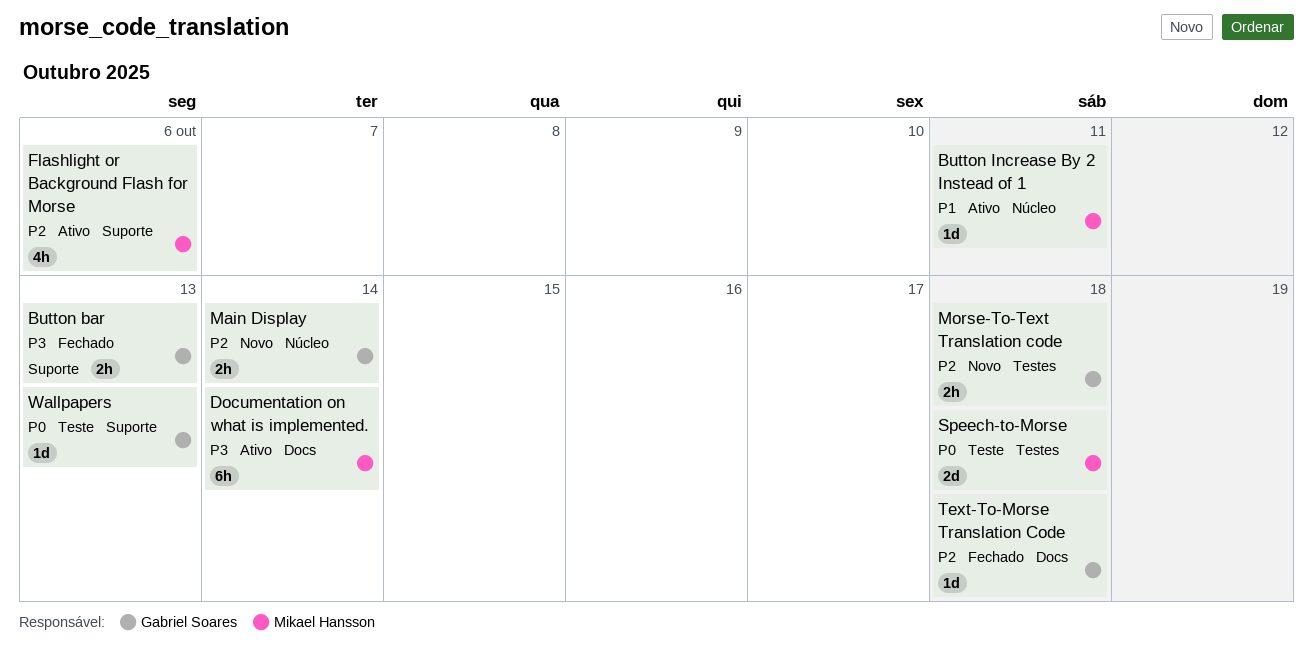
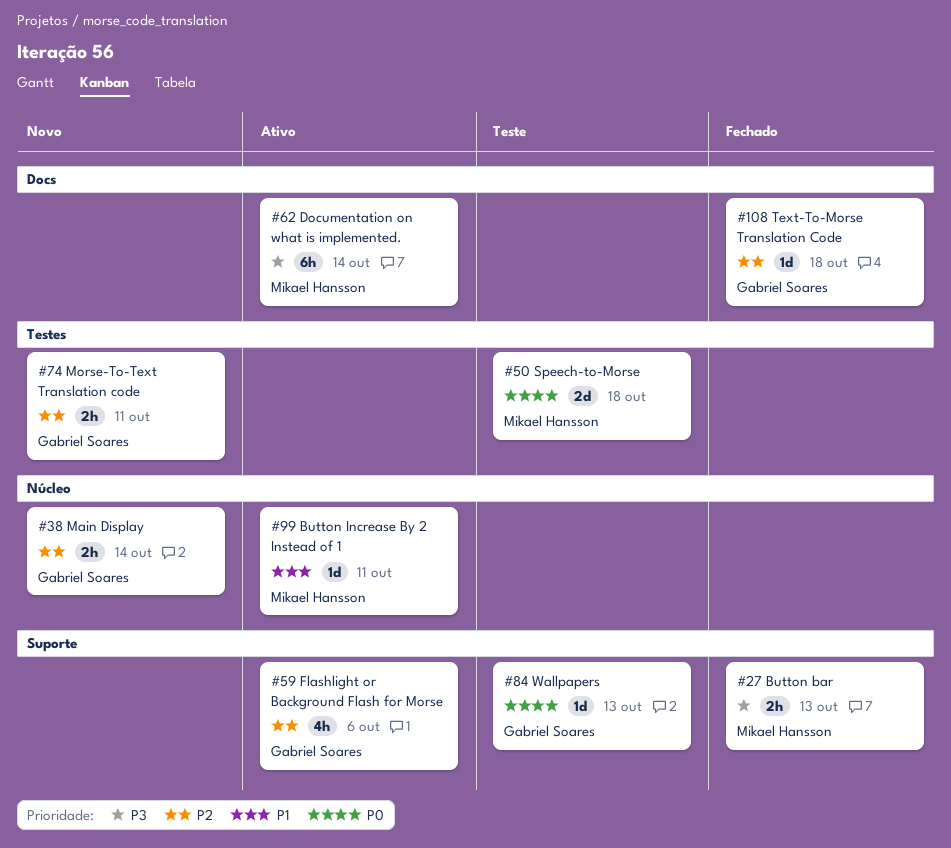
Button bar, owner: Gabriel Soares -> Mikael Hansson
Flashlight or Background Flash for Morse, owner: Mikael Hansson -> Gabriel Soares
Morse-To-Text Translation code, due: Oct 18 -> Oct 11

